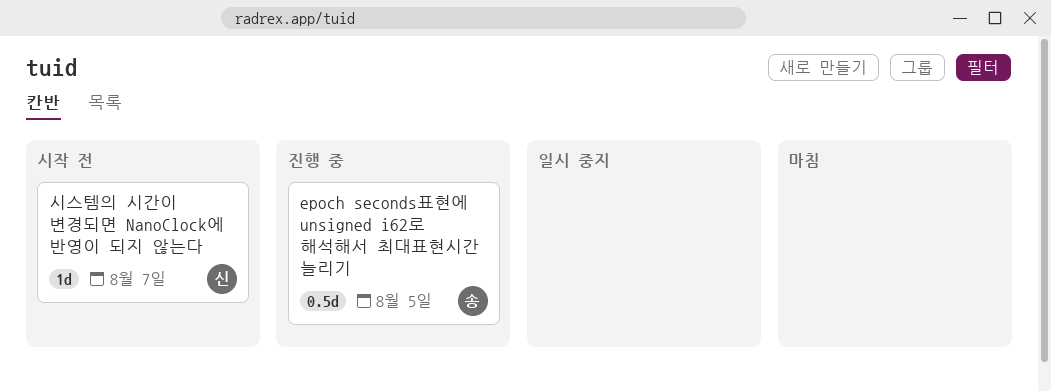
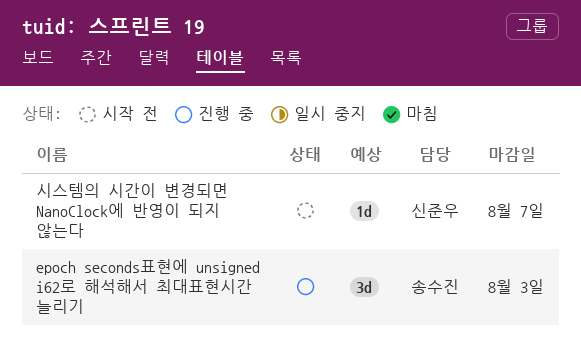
epoch seconds표현에 unsigned i62로 해석해서 최대표현시간 늘리기, estimate: 0.5d -> 3d
epoch seconds표현에 unsigned i62로 해석해서 최대표현시간 늘리기, due: Aug 5 -> Aug 3

